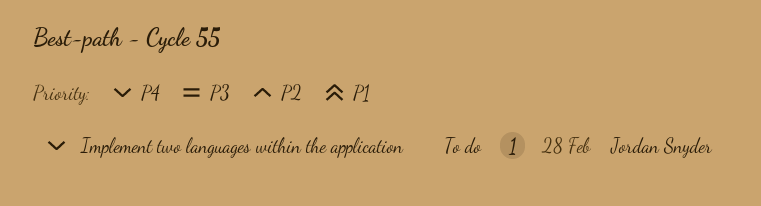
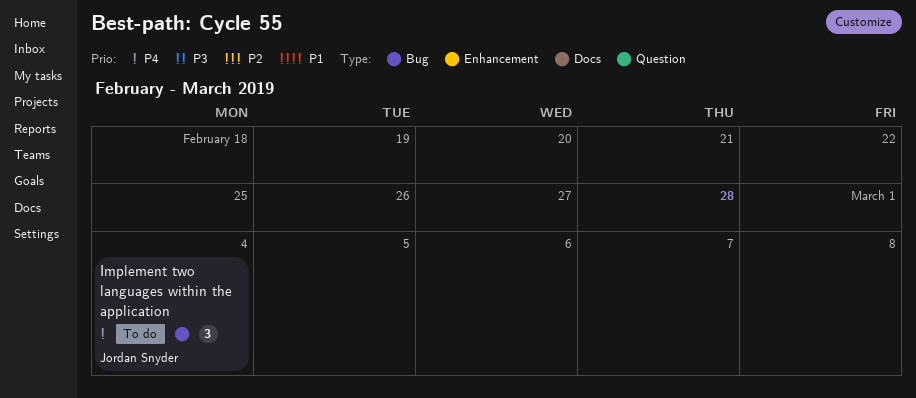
Implement two languages within the application, estimate: 1 -> 3
Implement two languages within the application, due: Feb 28 -> Mar 4

